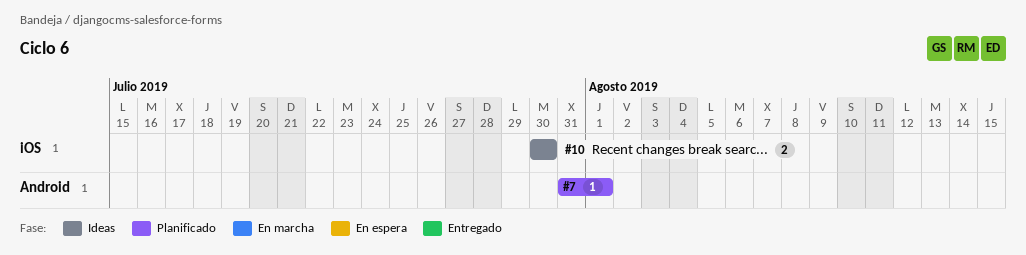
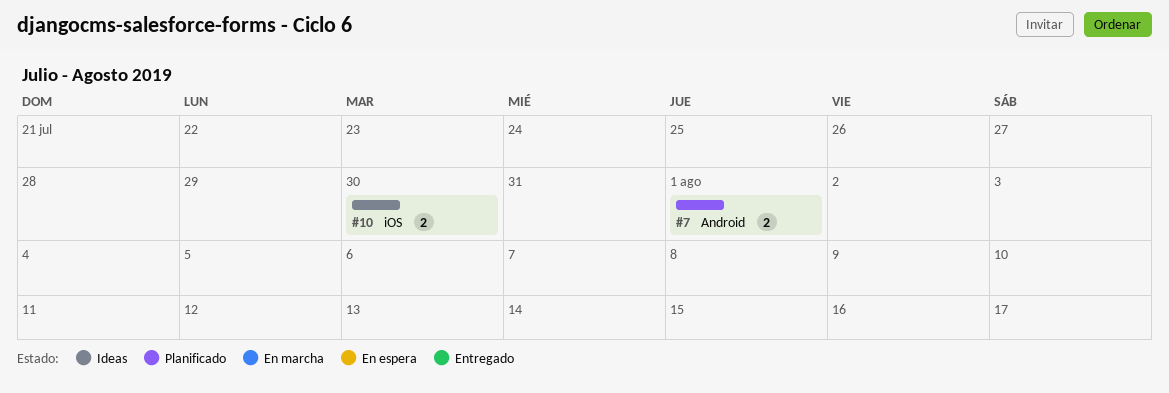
#7, estimate: 1 -> 2

